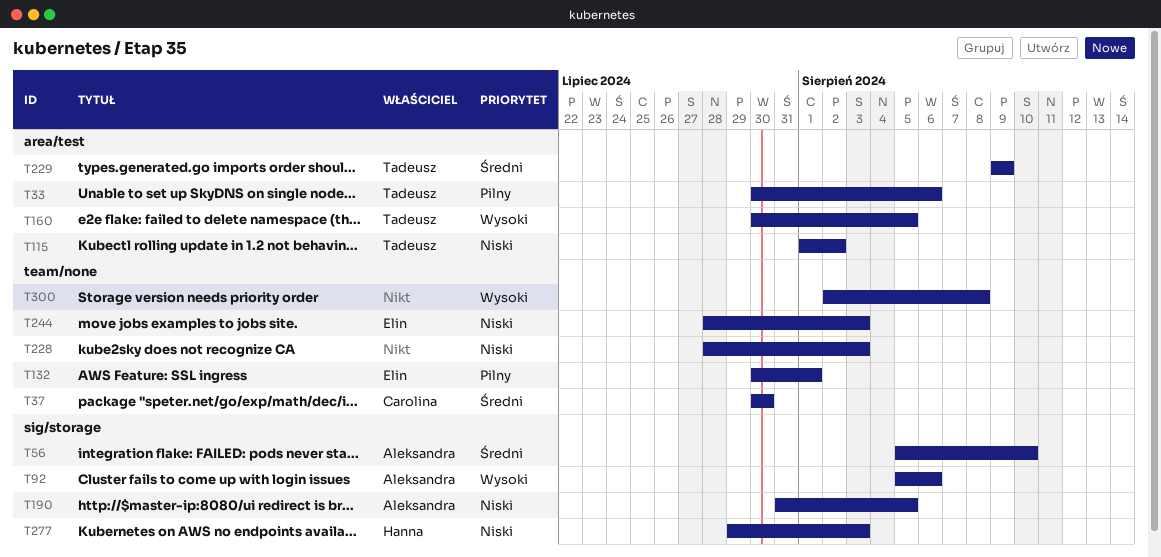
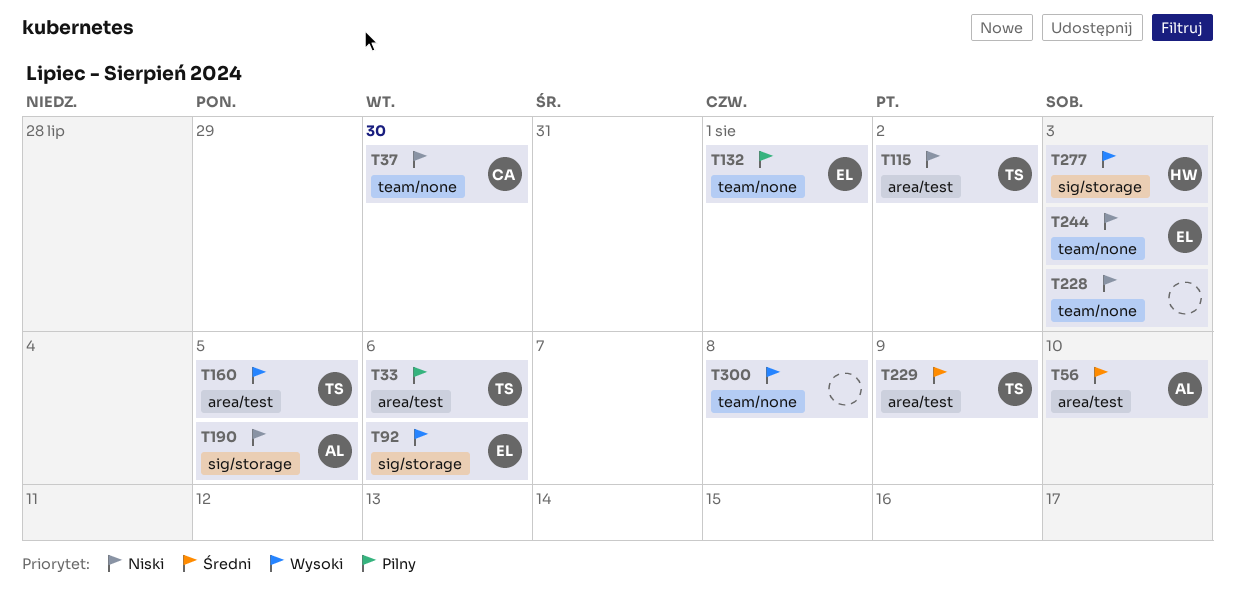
T37, priority: Średni -> Niski
T56, label: sig/storage -> area/test
T92, owner: Aleksandra -> Elin
T277, priority: Niski -> Wysoki

